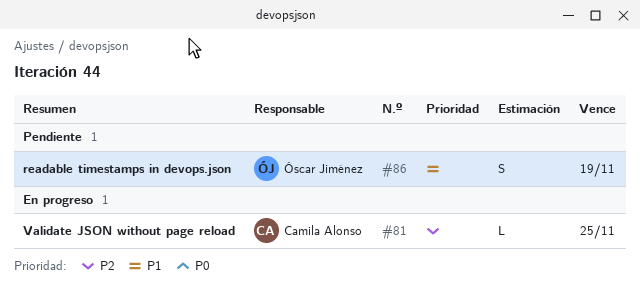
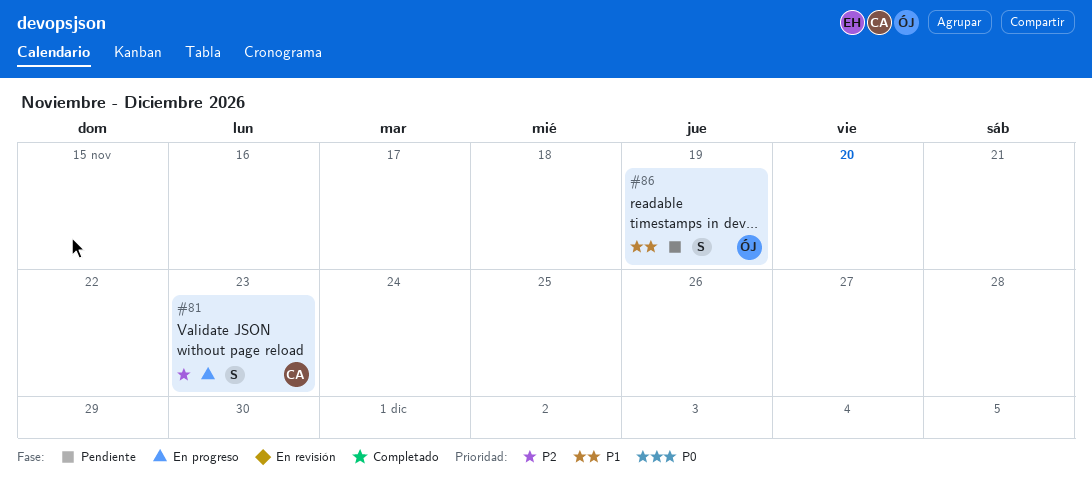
#81, estimate: L -> S
#81, due: Nov 25 -> Nov 23

